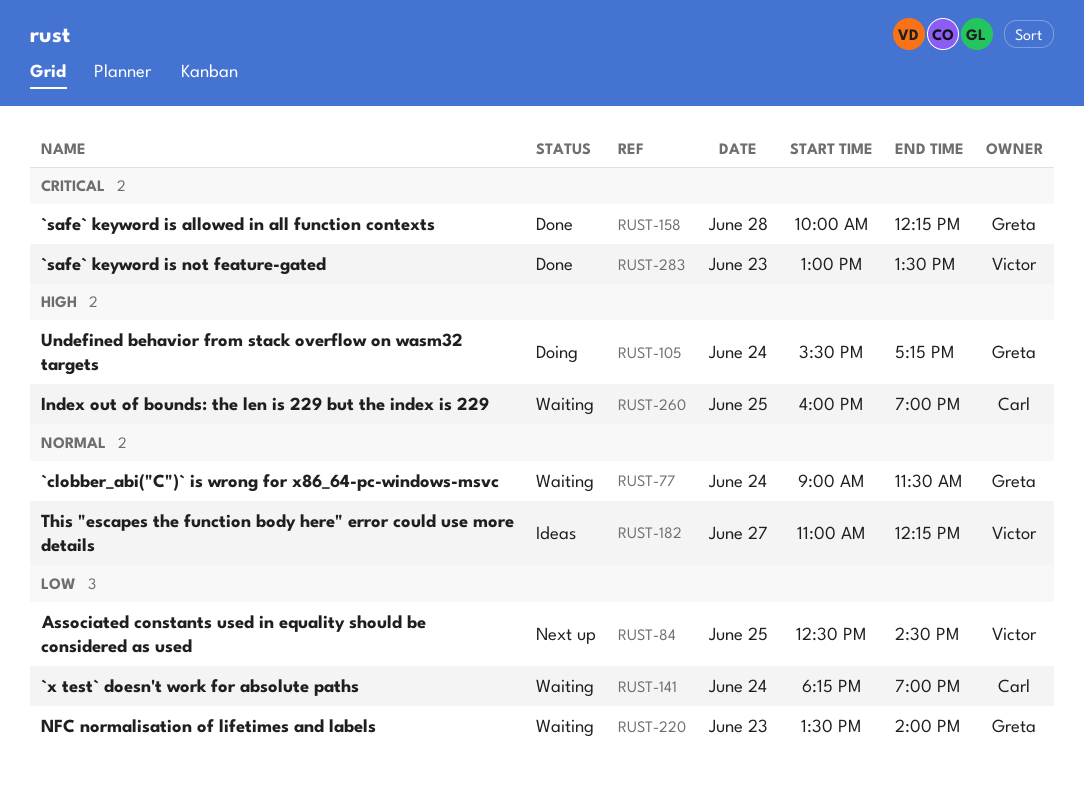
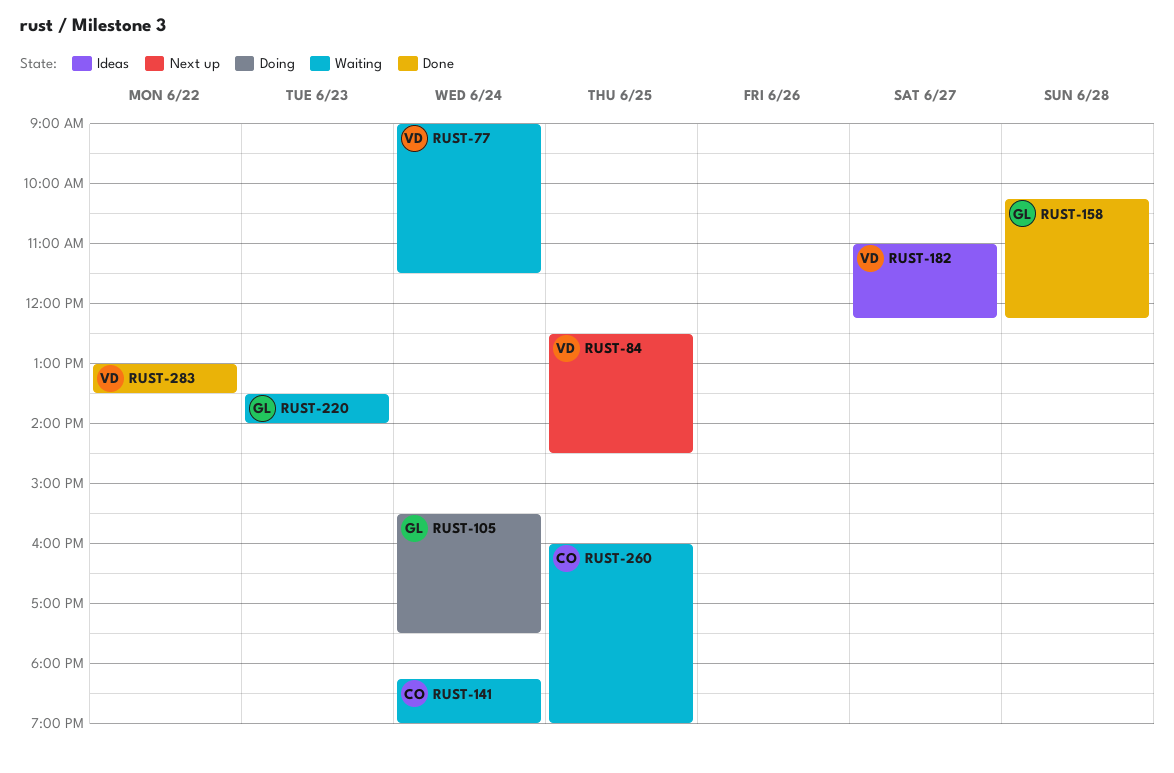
RUST-77, owner: Greta -> Victor
RUST-105, ends: 17:15 -> 17:30
RUST-158, begins: 10:00 -> 10:15
RUST-283, day: Jun 23 -> Jun 22

